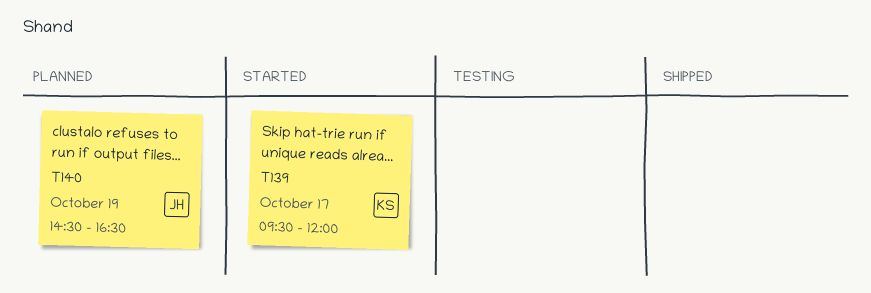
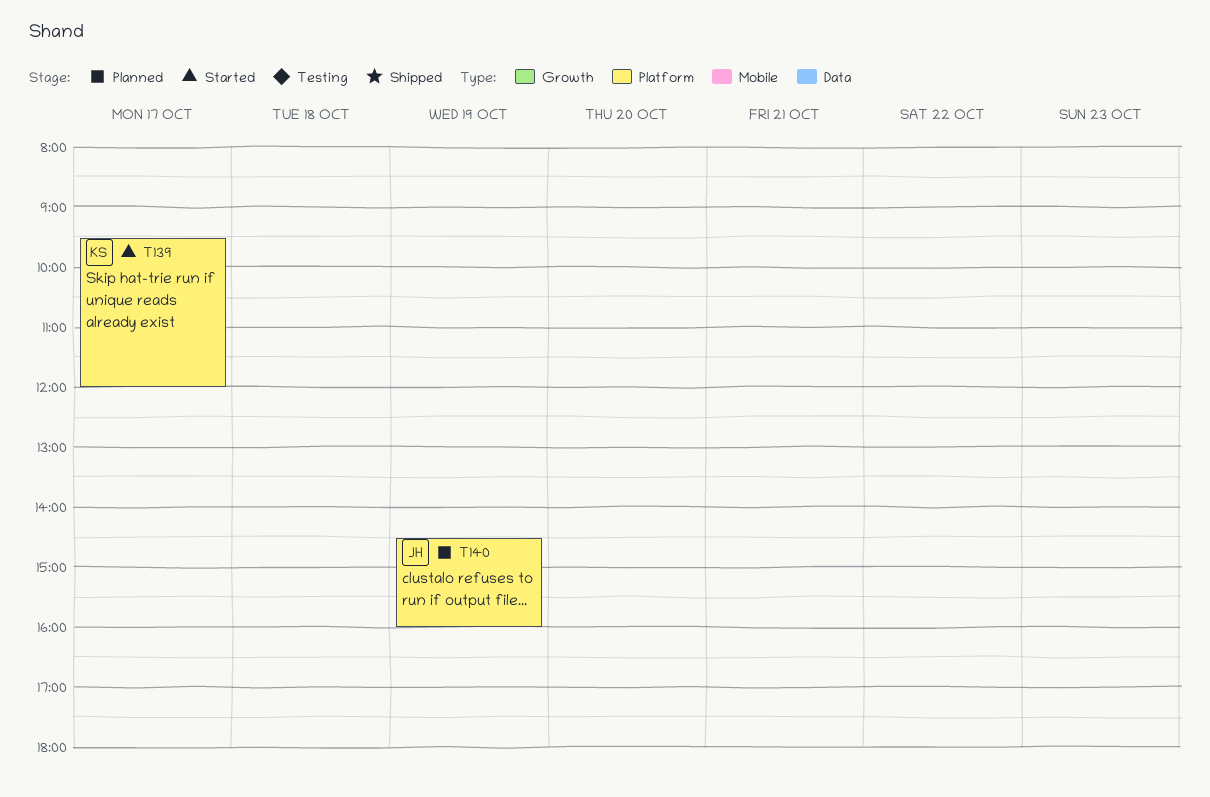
T140, ends: 16:30 -> 16:00

